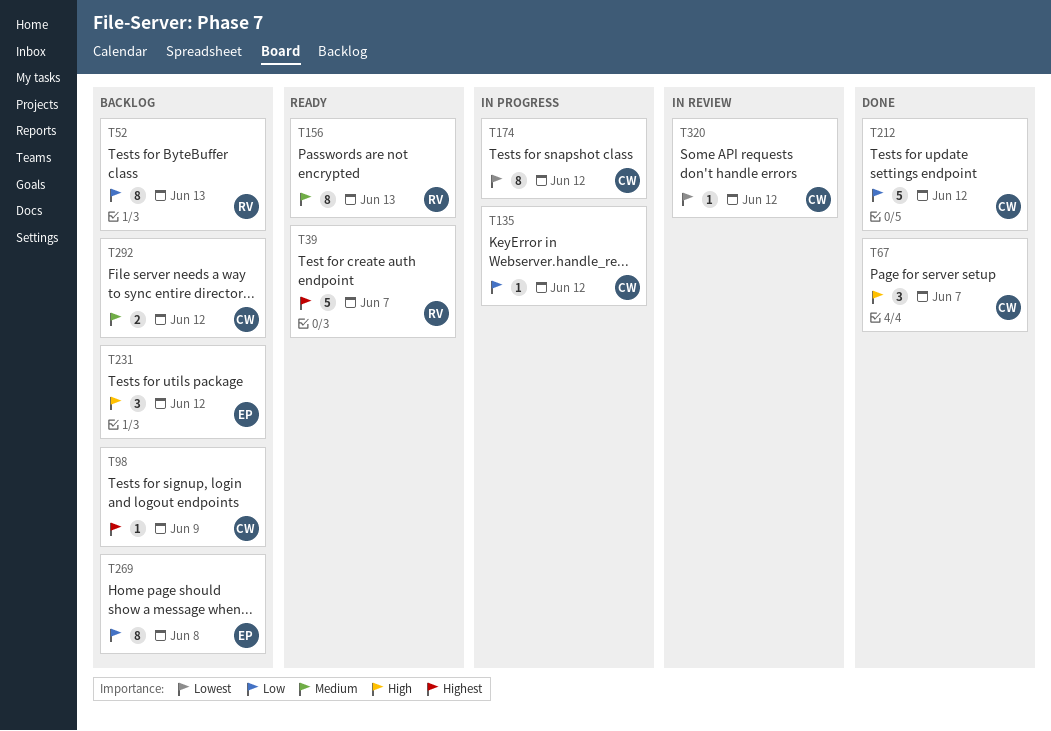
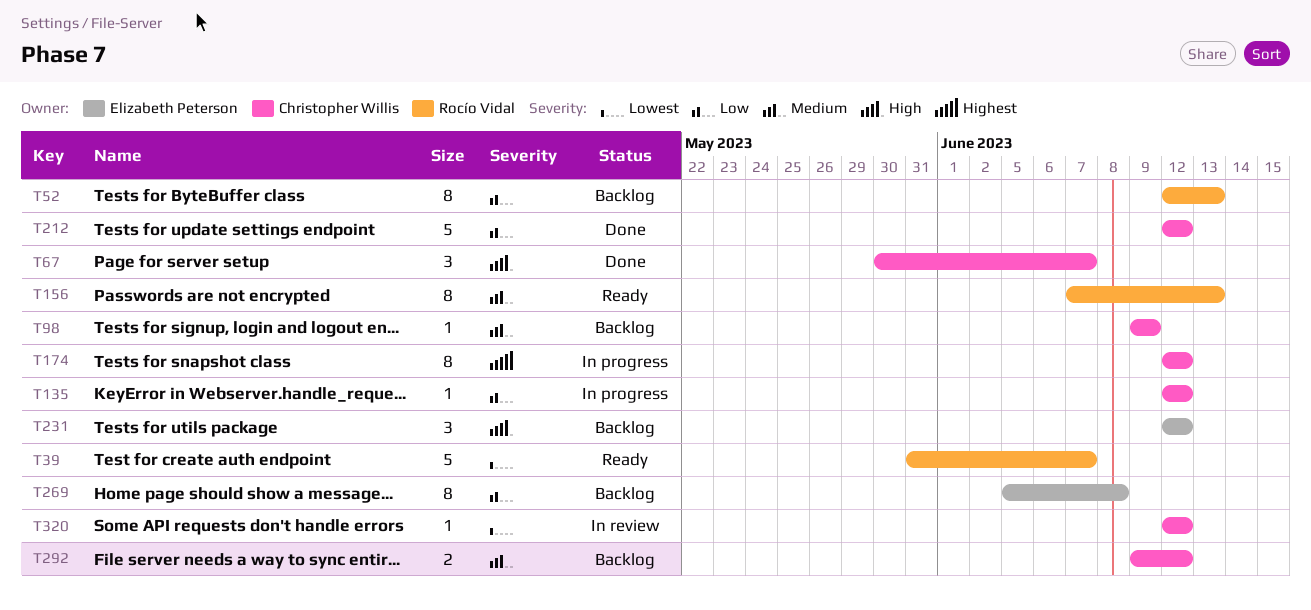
T39, priority: Highest -> Lowest
T98, priority: Highest -> Medium
T174, priority: Lowest -> Highest

